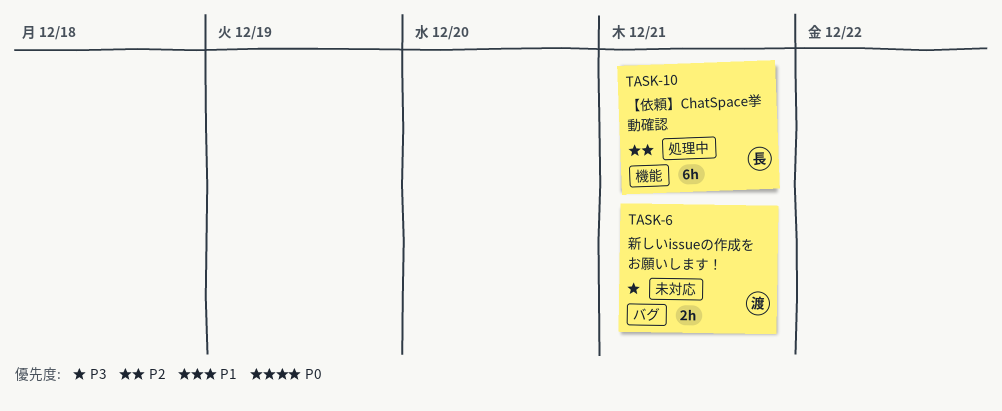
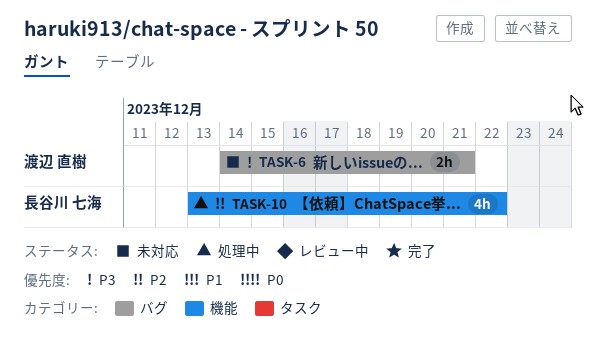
TASK-10, estimate: 6h -> 4h
TASK-10, due: Dec 21 -> Dec 22

